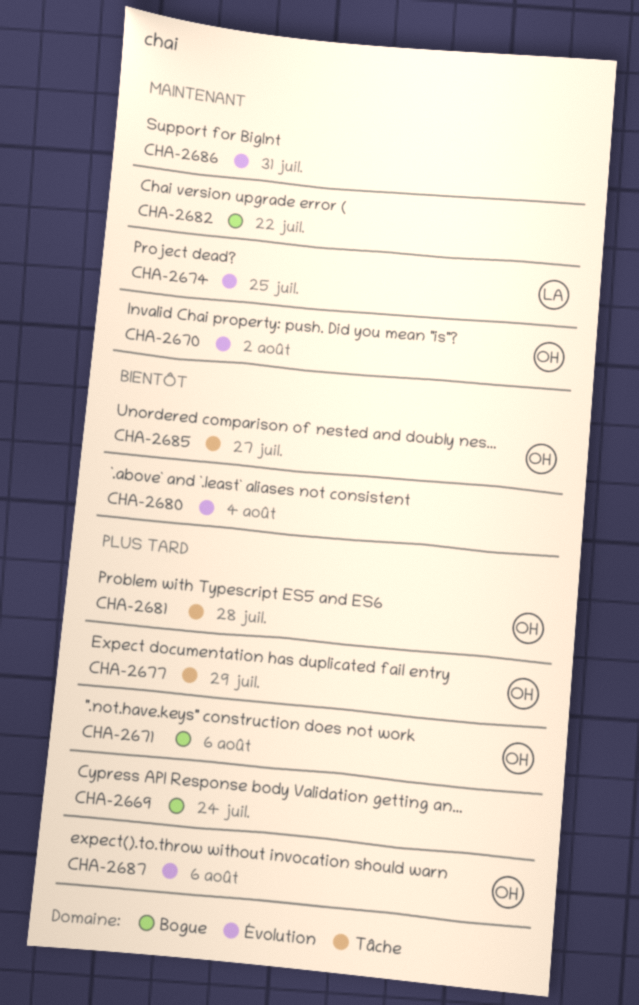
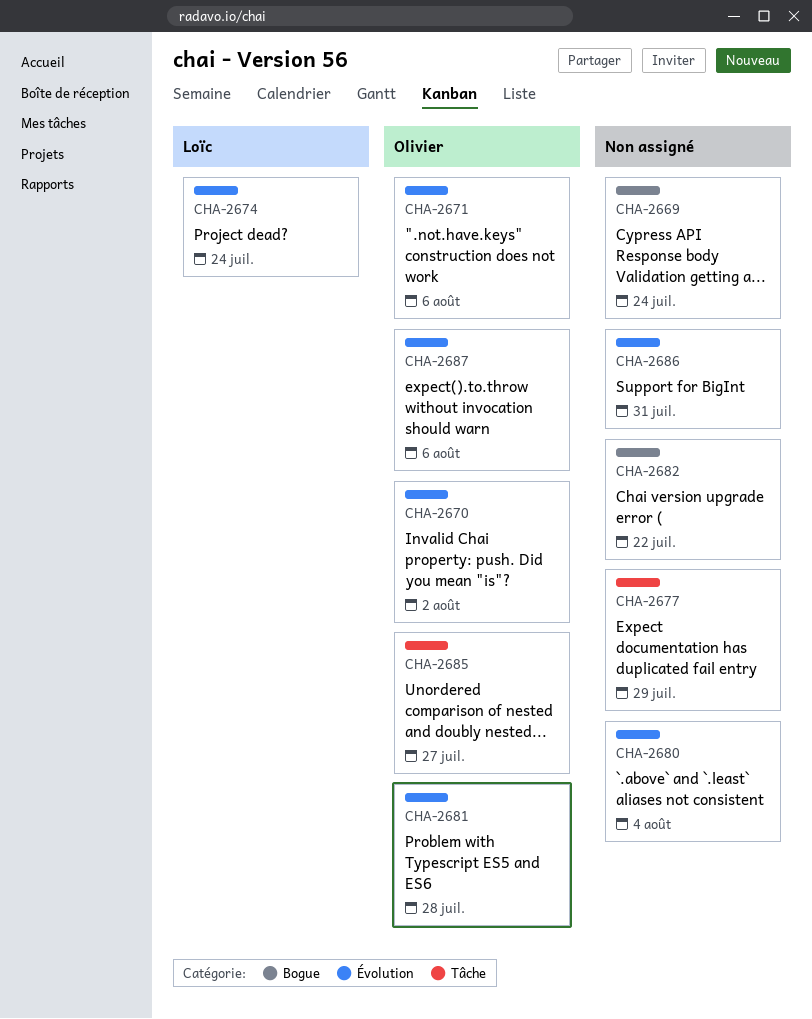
CHA-2671, label: Bogue -> Évolution
CHA-2674, due: Jul 25 -> Jul 24
CHA-2677, owner: Olivier -> none
CHA-2681, label: Tâche -> Évolution

